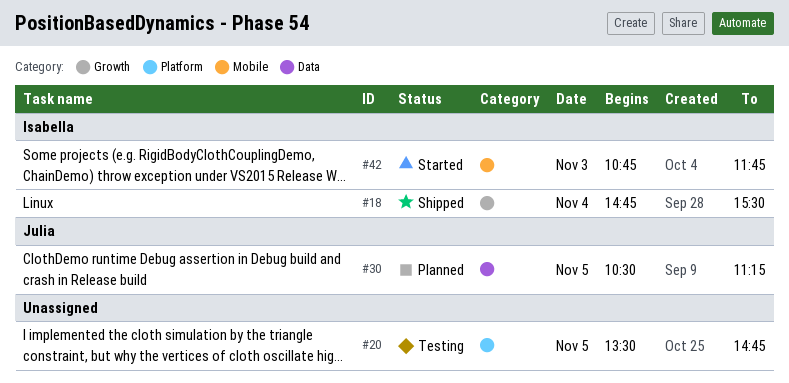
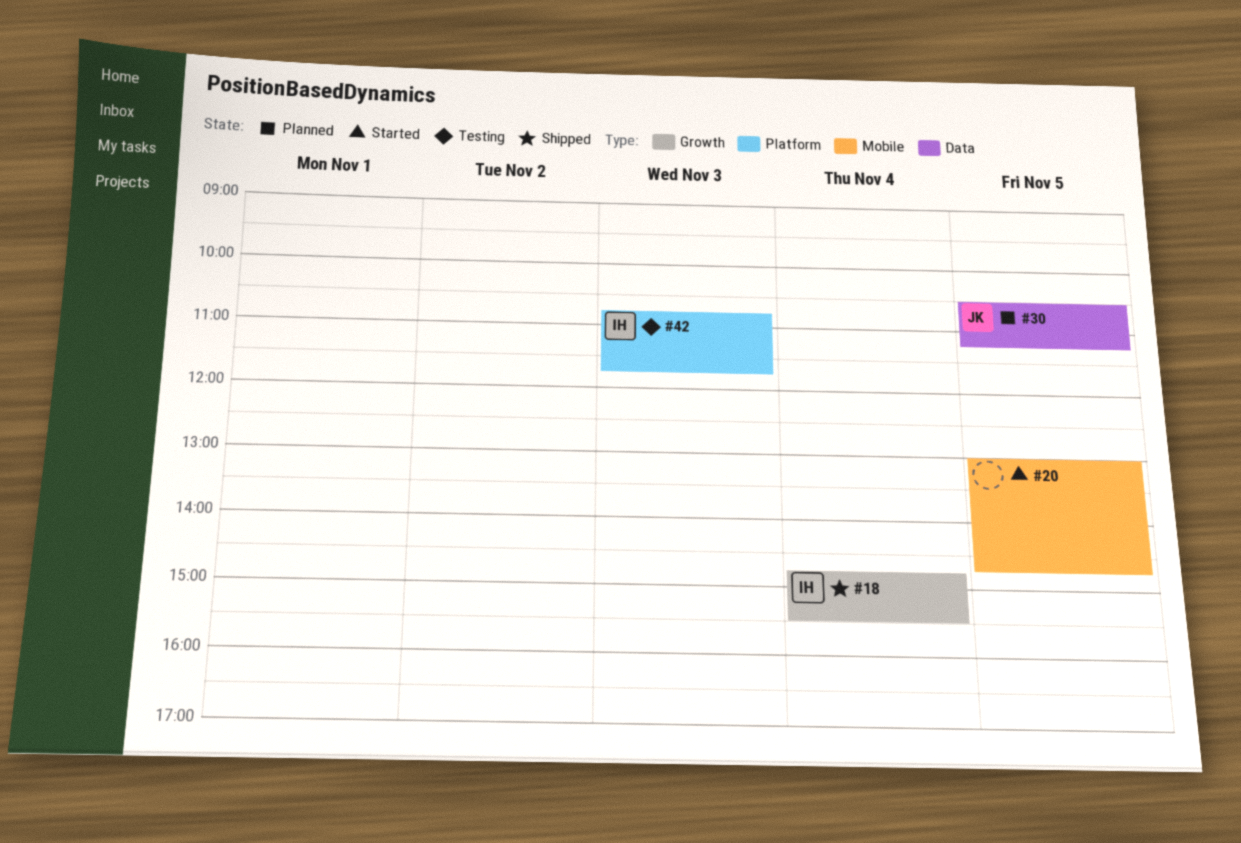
#20, status: Testing -> Started
#20, label: Platform -> Mobile
#20, begins: 13:30 -> 13:00
#42, status: Started -> Testing
#42, label: Mobile -> Platform

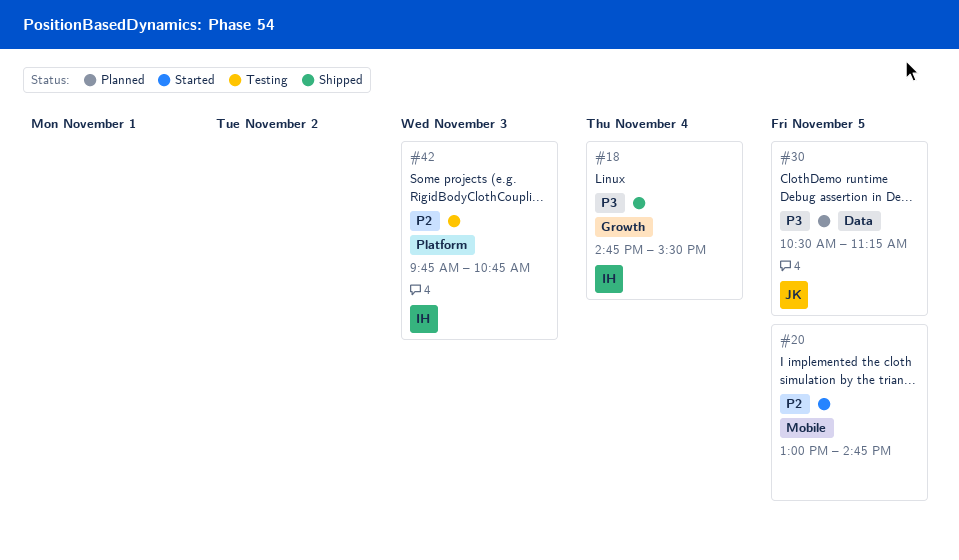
#42, begins: 10:45 -> 09:45
#42, ends: 11:45 -> 10:45

